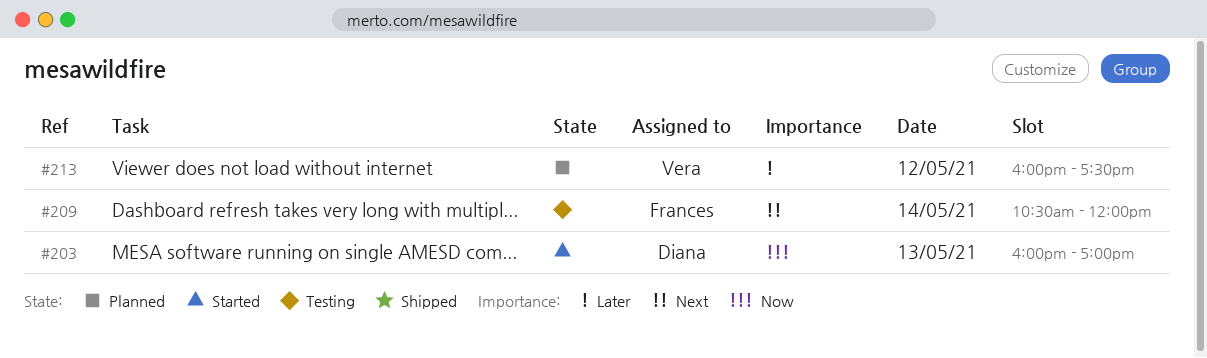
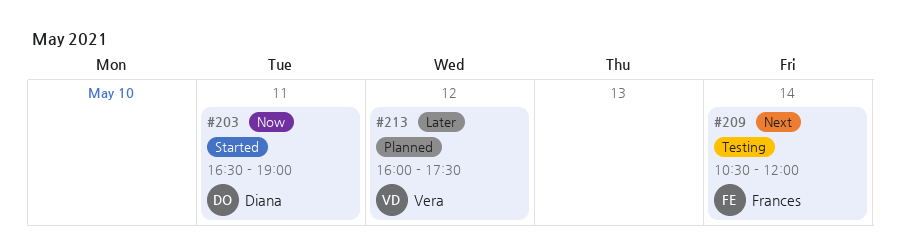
#203, day: May 13 -> May 11
#203, begins: 16:00 -> 16:30
#203, ends: 17:00 -> 19:00

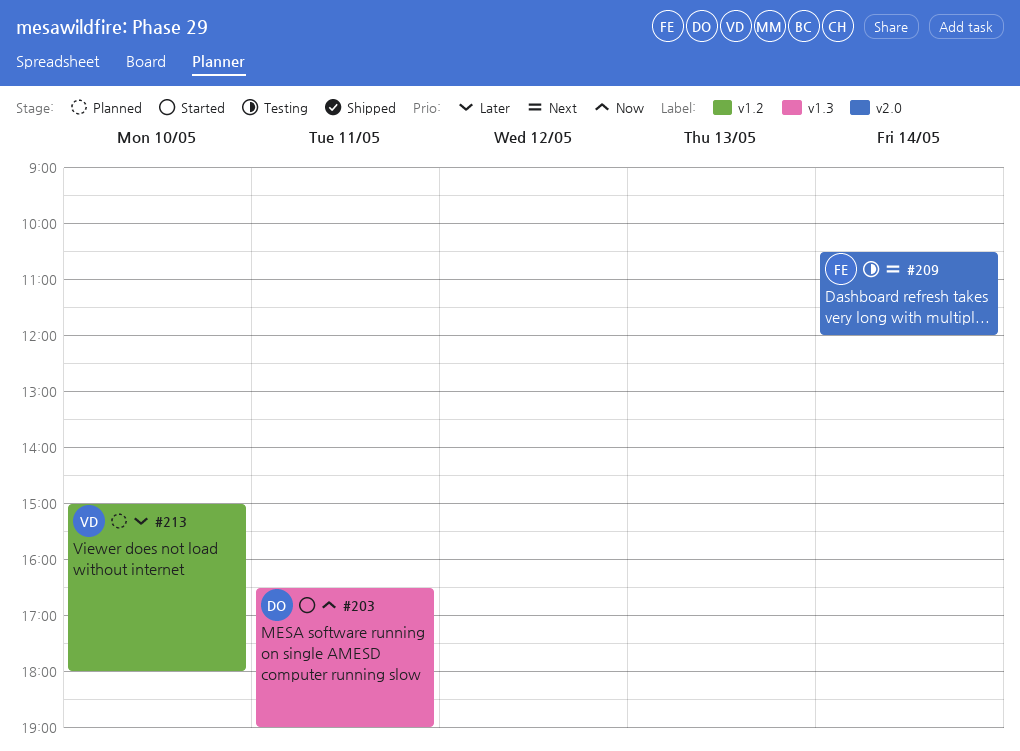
#213, day: May 12 -> May 10
#213, begins: 16:00 -> 15:00
#213, ends: 17:30 -> 18:00

